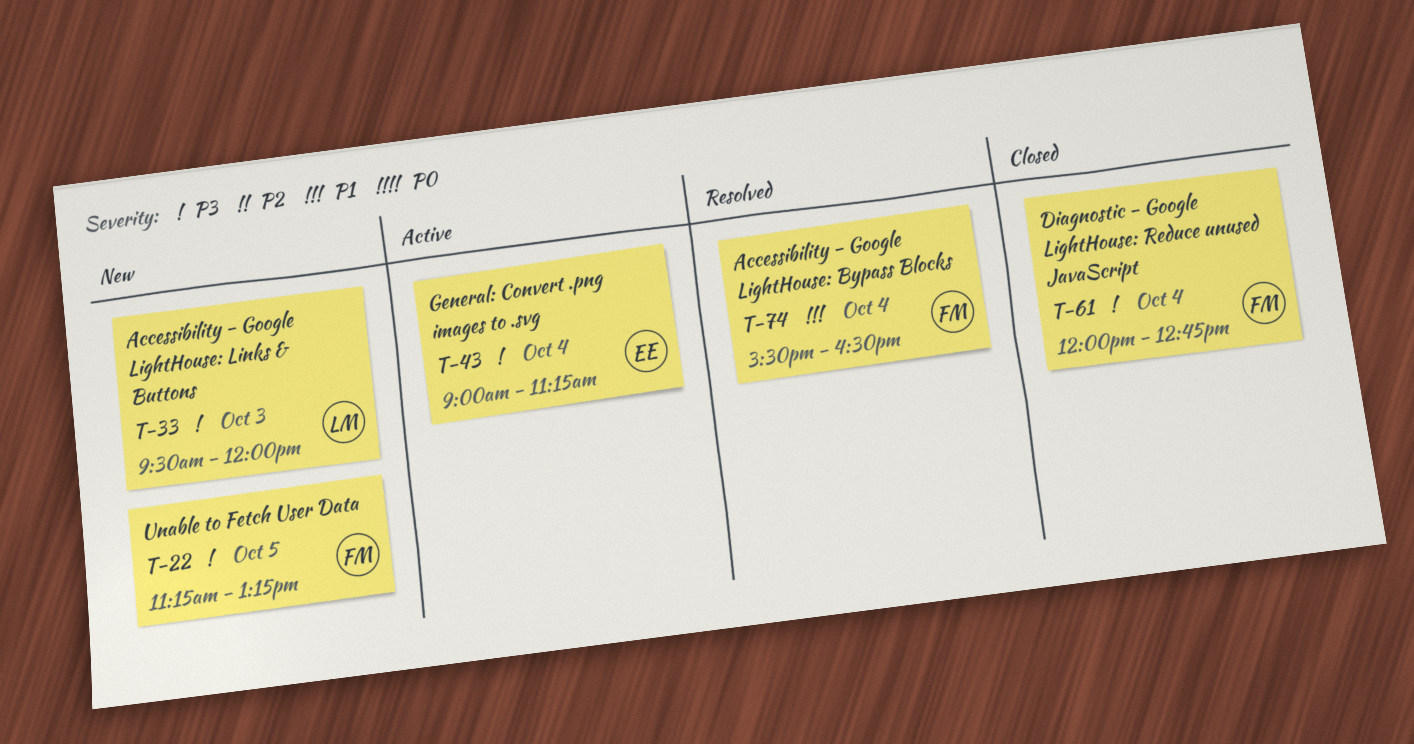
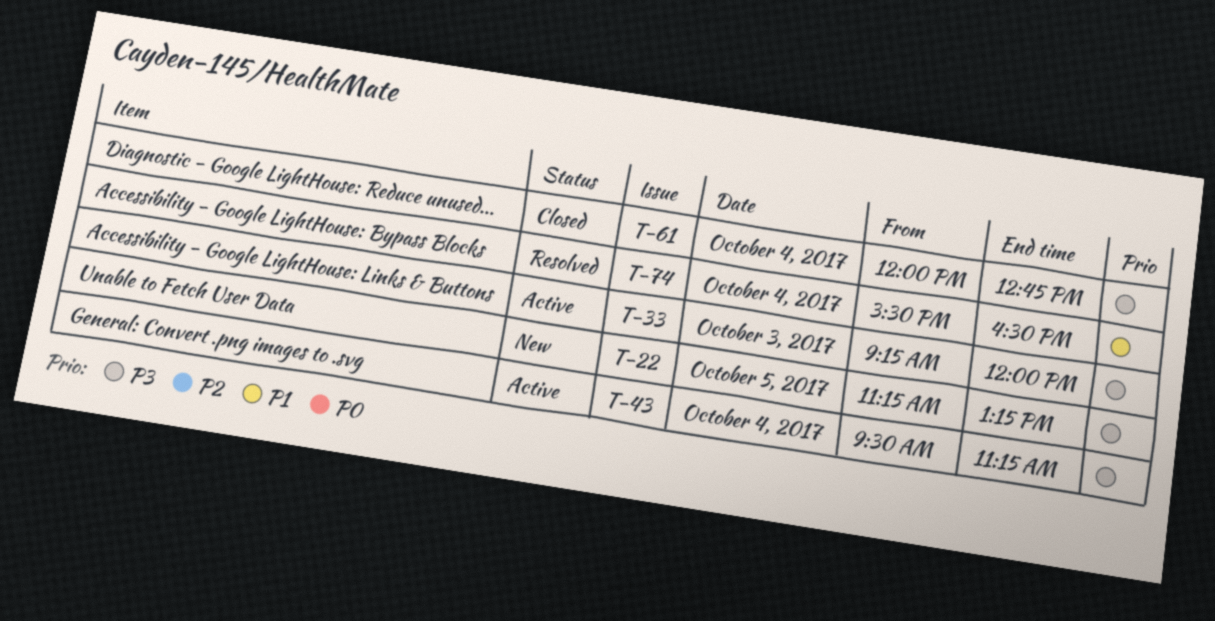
T-33, status: New -> Active
T-33, begins: 09:30 -> 09:15
T-43, begins: 09:00 -> 09:30

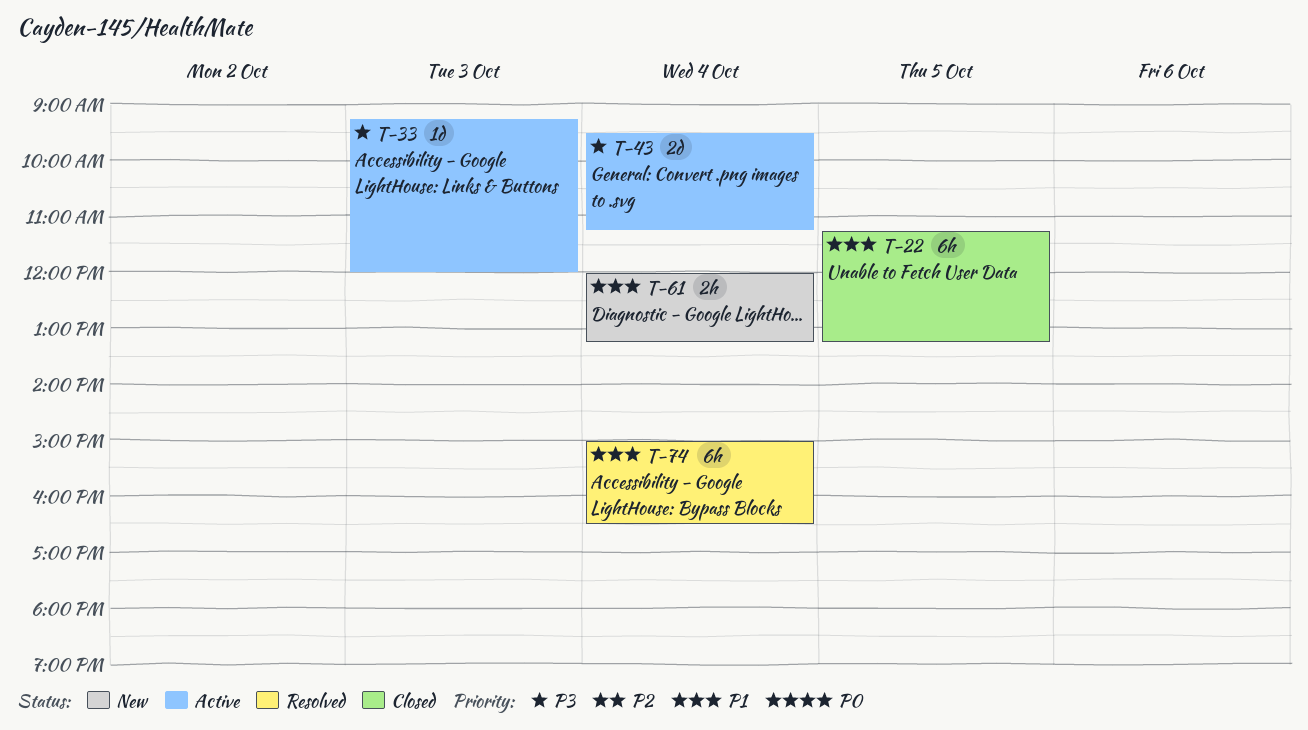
T-22, status: New -> Closed
T-22, priority: P3 -> P1
T-61, status: Closed -> New
T-61, priority: P3 -> P1
T-61, ends: 12:45 -> 13:15
T-74, begins: 15:30 -> 15:00

